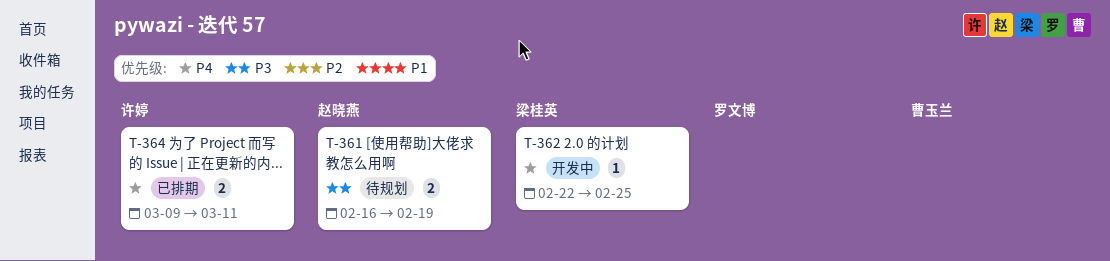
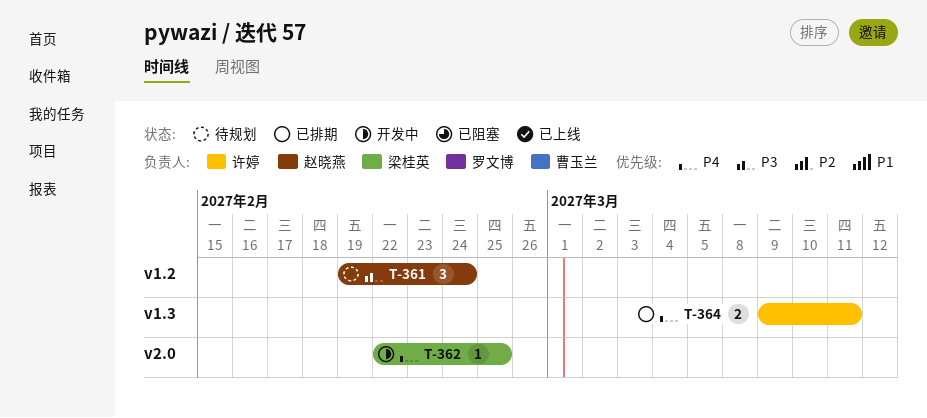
T-361, estimate: 2 -> 3
T-361, start: Feb 16 -> Feb 19
T-361, due: Feb 19 -> Feb 24

